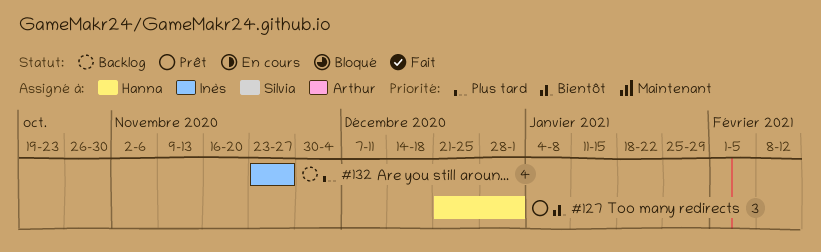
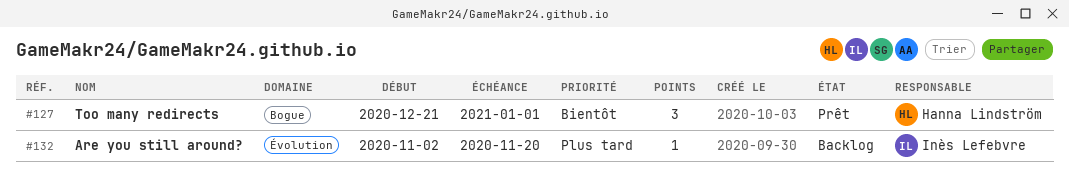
#132, estimate: 4 -> 1
#132, start: Nov 23 -> Nov 2
#132, due: Nov 27 -> Nov 20

